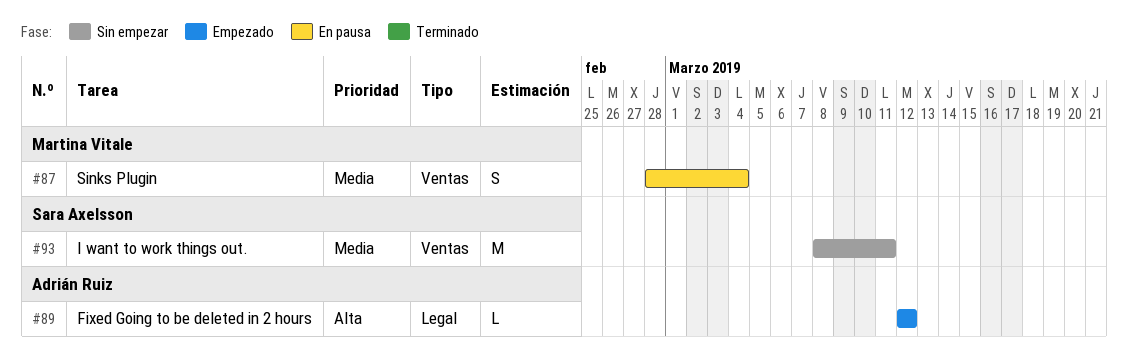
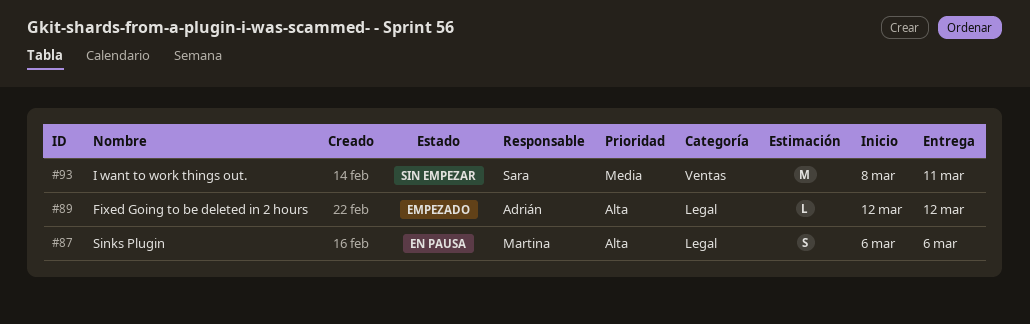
#87, priority: Media -> Alta
#87, label: Ventas -> Legal
#87, start: Feb 28 -> Mar 6
#87, due: Mar 4 -> Mar 6

